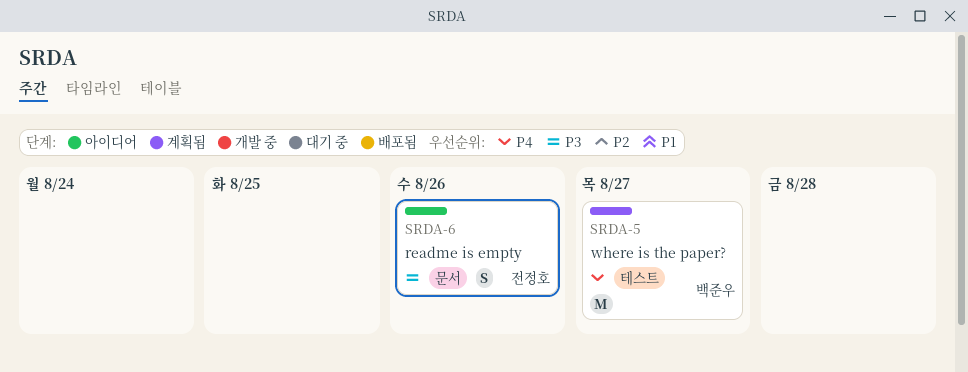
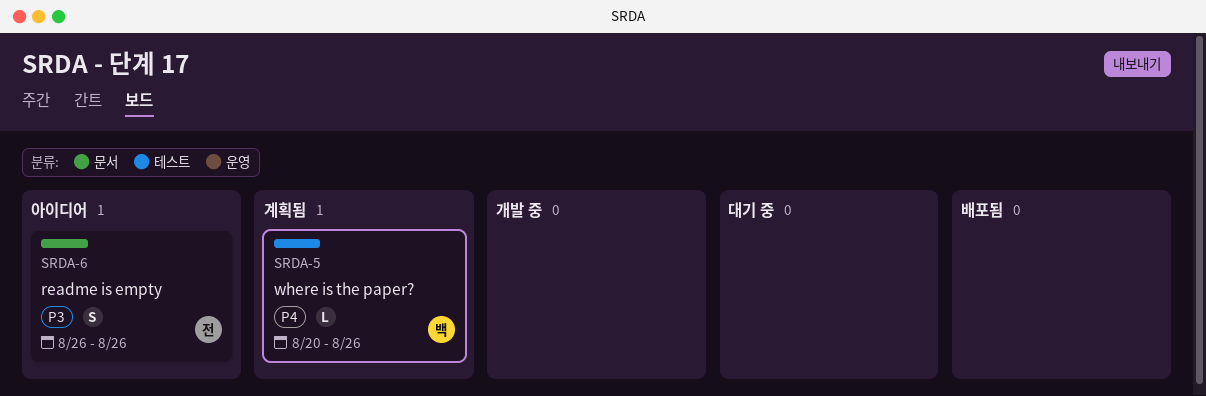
SRDA-5, estimate: M -> L
SRDA-5, due: Aug 27 -> Aug 26

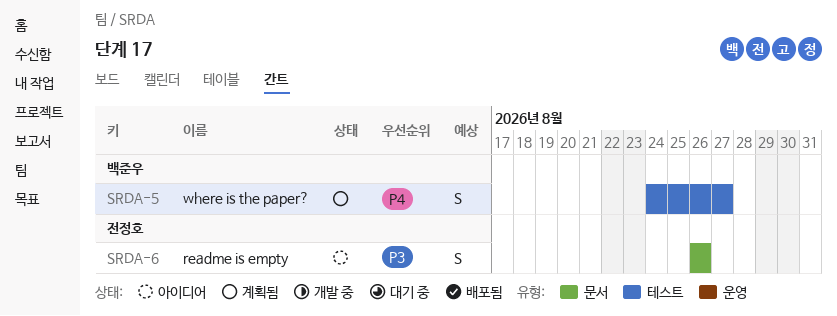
SRDA-5, estimate: L -> S
SRDA-5, start: Aug 20 -> Aug 24
SRDA-5, due: Aug 26 -> Aug 27

